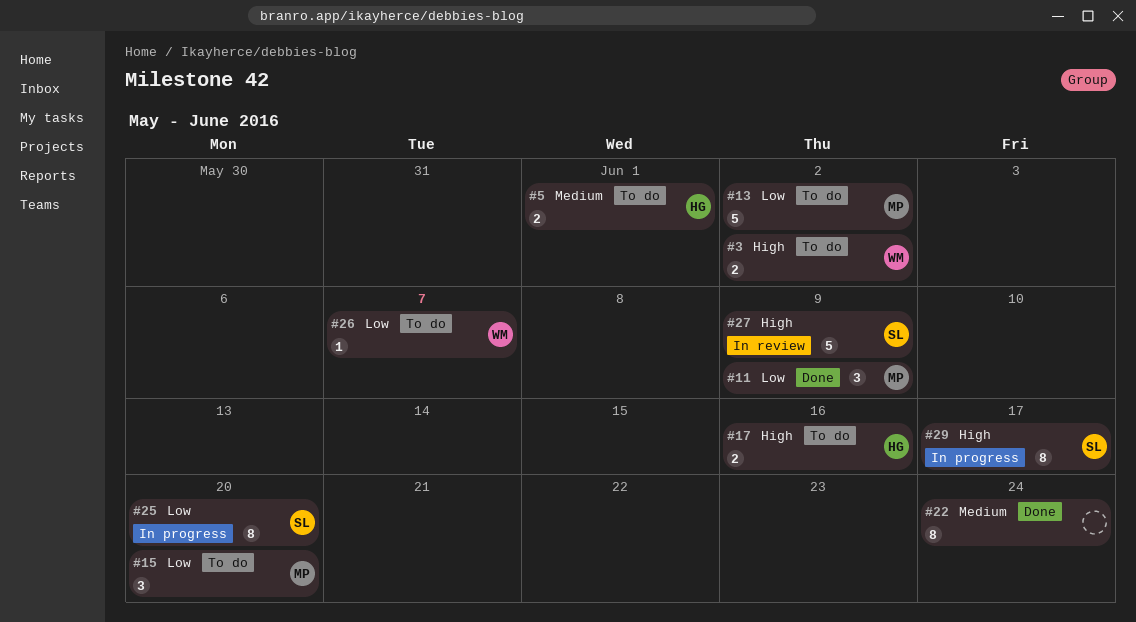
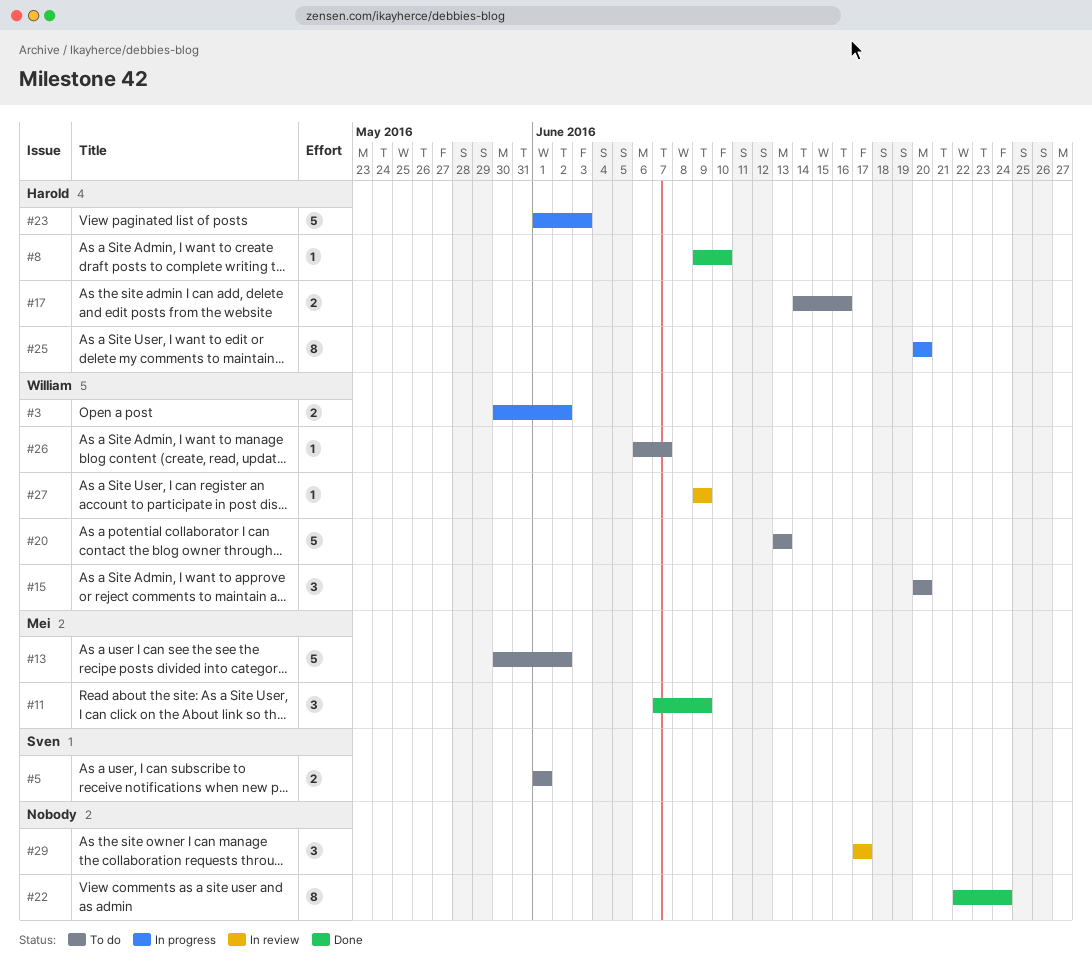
#3, status: To do -> In progress
#5, owner: Harold -> Sven
#8: none -> present
#15, owner: Mei -> William
#20: none -> present
#23: none -> present
#25, owner: Sven -> Harold
#27, owner: Sven -> William
#27, estimate: 5 -> 1
#29, status: In progress -> In review
#29, owner: Sven -> none
#29, estimate: 8 -> 3

